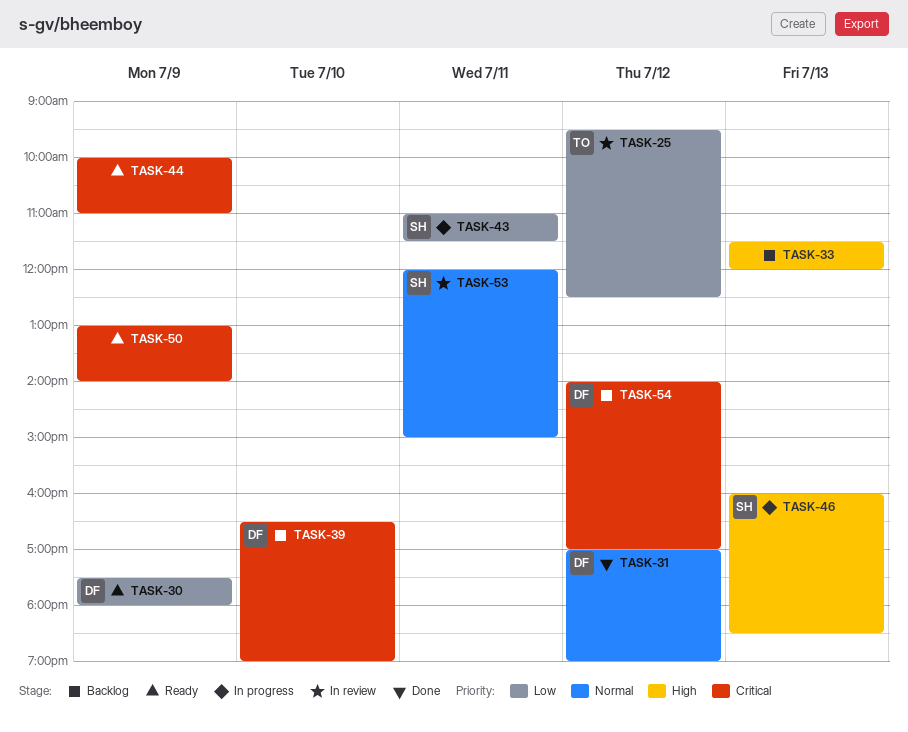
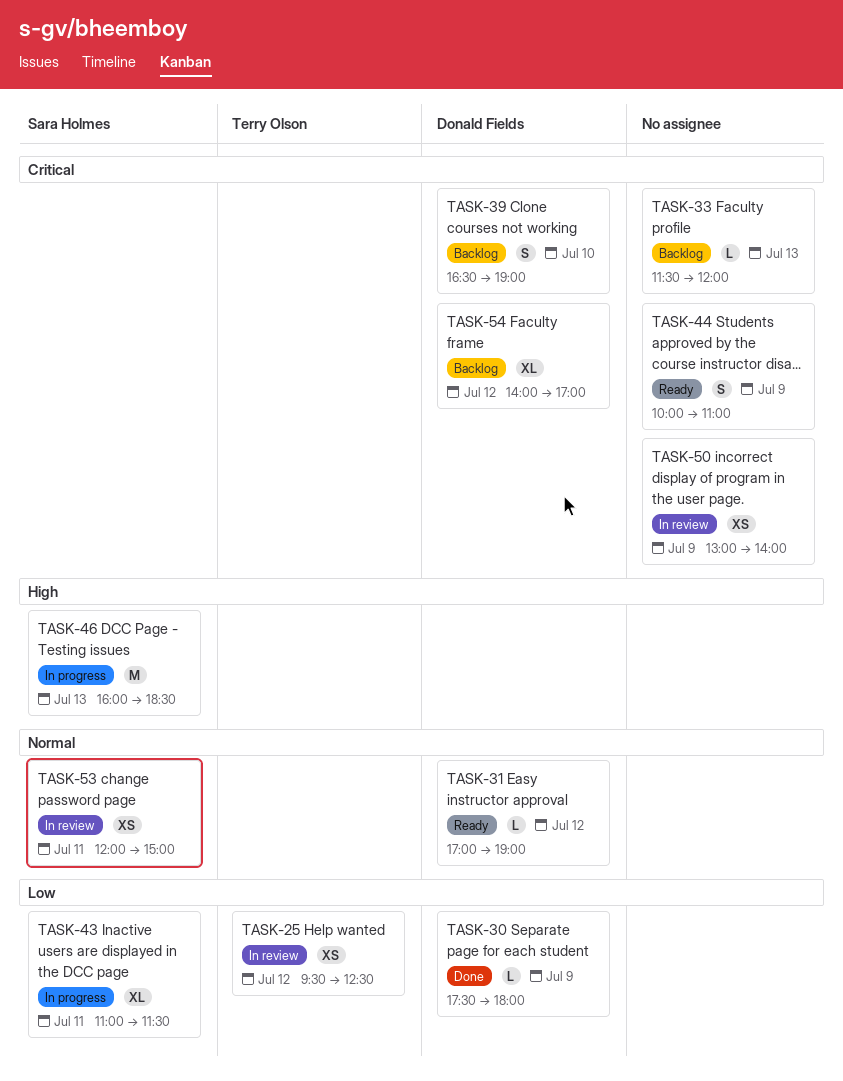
TASK-30, status: Ready -> Done
TASK-31, status: Done -> Ready
TASK-33, priority: High -> Critical
TASK-50, status: Ready -> In review

